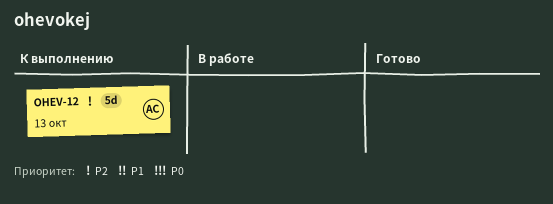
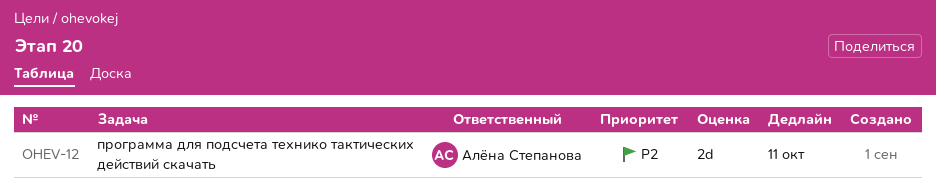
OHEV-12, estimate: 5d -> 2d
OHEV-12, due: Oct 13 -> Oct 11

